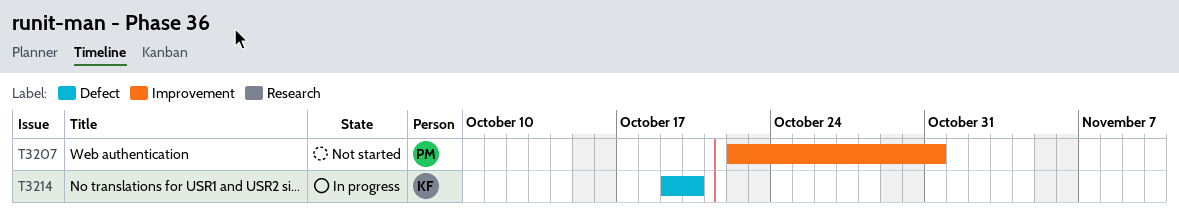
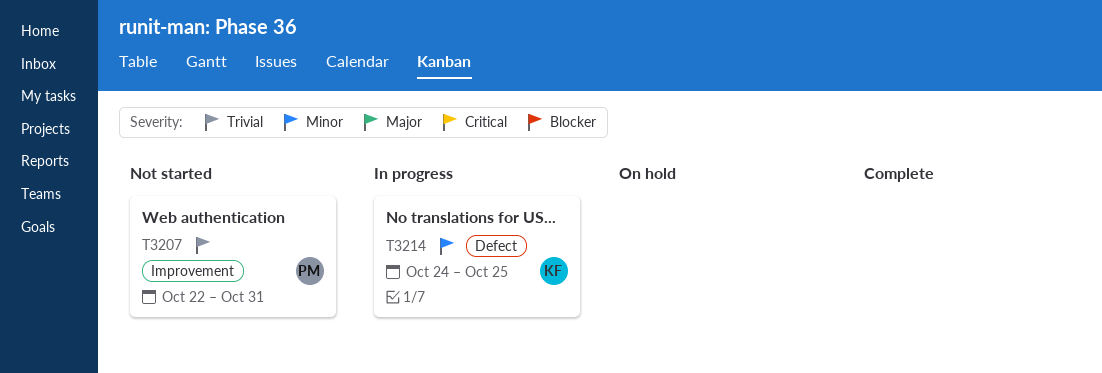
T3214, start: Oct 19 -> Oct 24
T3214, due: Oct 20 -> Oct 25

